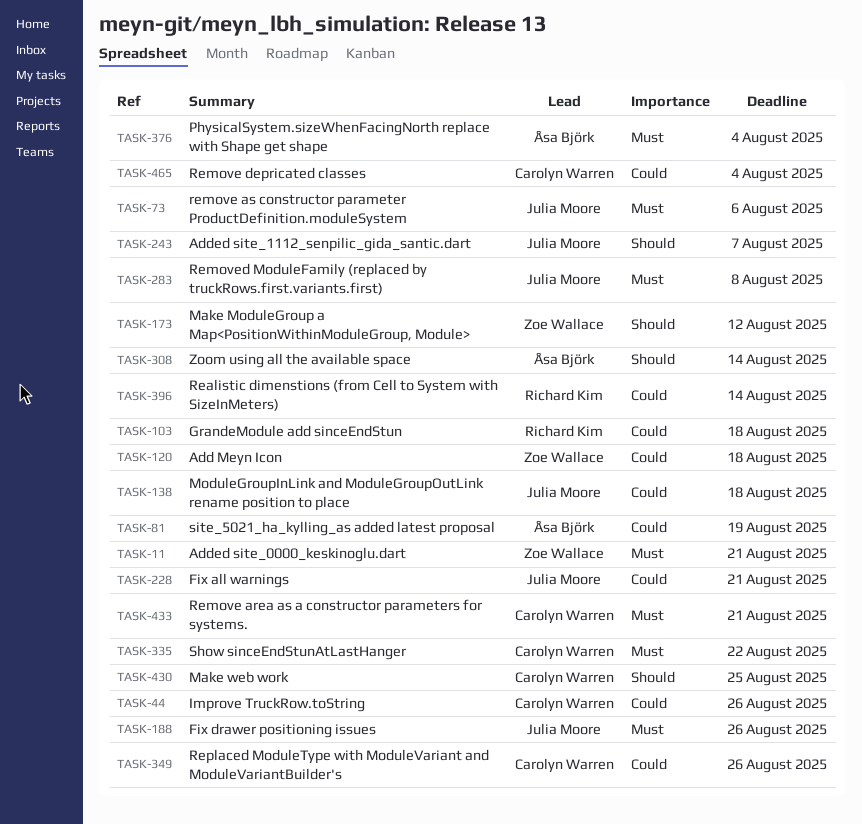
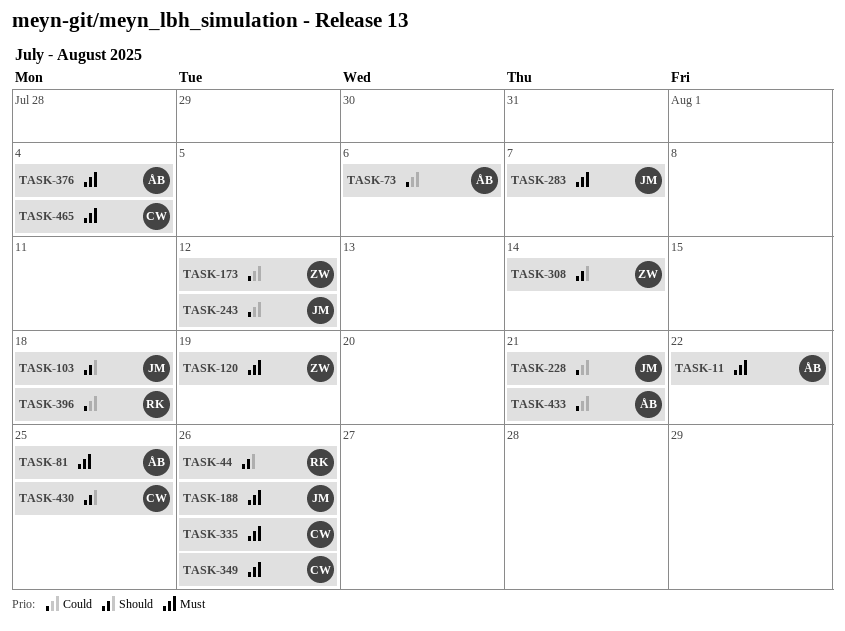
TASK-11, owner: Zoe Wallace -> Åsa Björk
TASK-11, due: Aug 21 -> Aug 22
TASK-44, owner: Carolyn Warren -> Richard Kim
TASK-44, priority: Could -> Should
TASK-73, owner: Julia Moore -> Åsa Björk
TASK-73, priority: Must -> Could
TASK-81, priority: Could -> Must
TASK-81, due: Aug 19 -> Aug 25
TASK-103, owner: Richard Kim -> Julia Moore
TASK-103, priority: Could -> Should
TASK-120, priority: Could -> Must
TASK-120, due: Aug 18 -> Aug 19
TASK-138: present -> none
TASK-173, priority: Should -> Could
TASK-243, priority: Should -> Could
TASK-243, due: Aug 7 -> Aug 12
TASK-283, due: Aug 8 -> Aug 7
TASK-308, owner: Åsa Björk -> Zoe Wallace
TASK-335, due: Aug 22 -> Aug 26
TASK-349, priority: Could -> Must
TASK-396, due: Aug 14 -> Aug 18
TASK-433, owner: Carolyn Warren -> Åsa Björk
TASK-433, priority: Must -> Could
TASK-465, priority: Could -> Must

